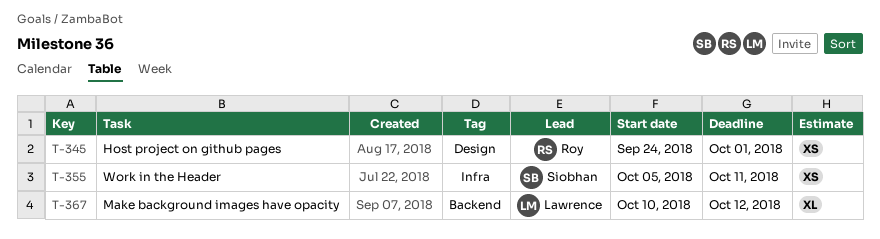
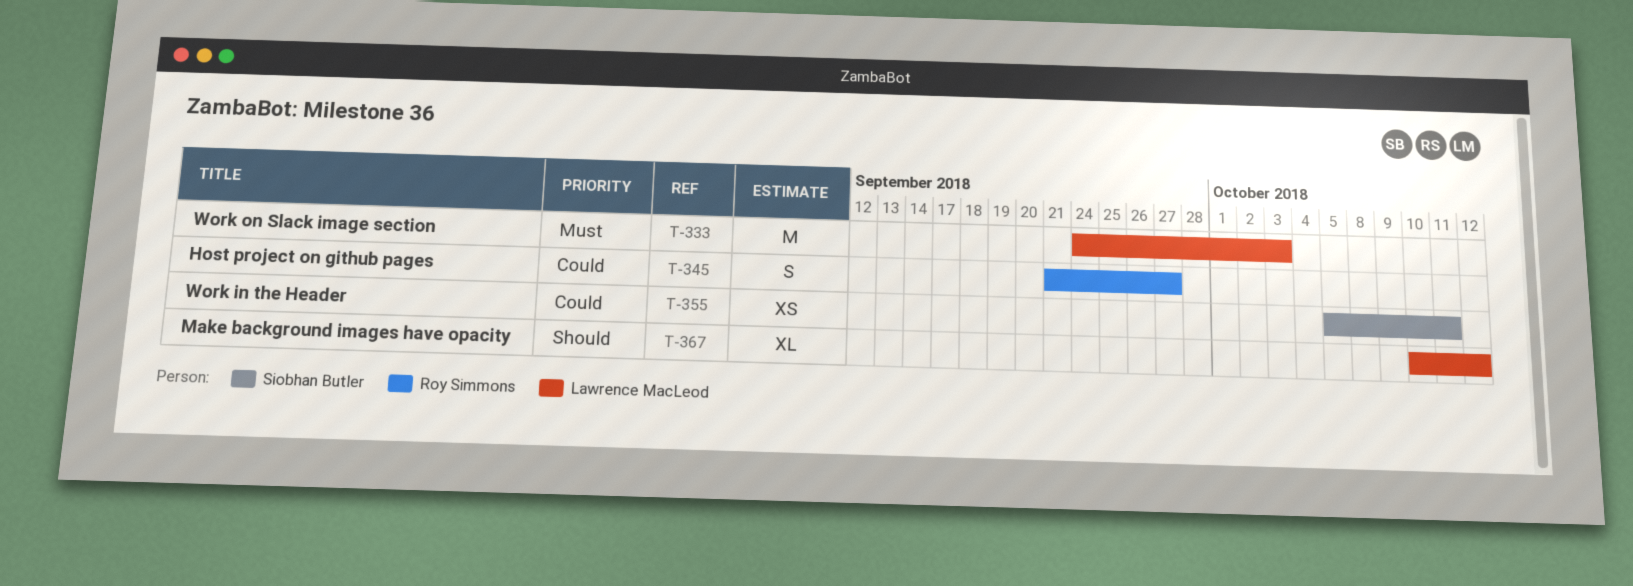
T-333: none -> present
T-345, estimate: XS -> S
T-345, start: Sep 24 -> Sep 21
T-345, due: Oct 1 -> Sep 27

